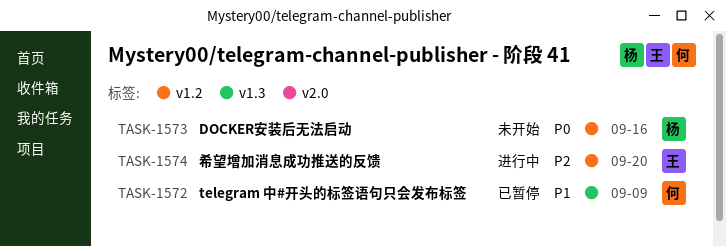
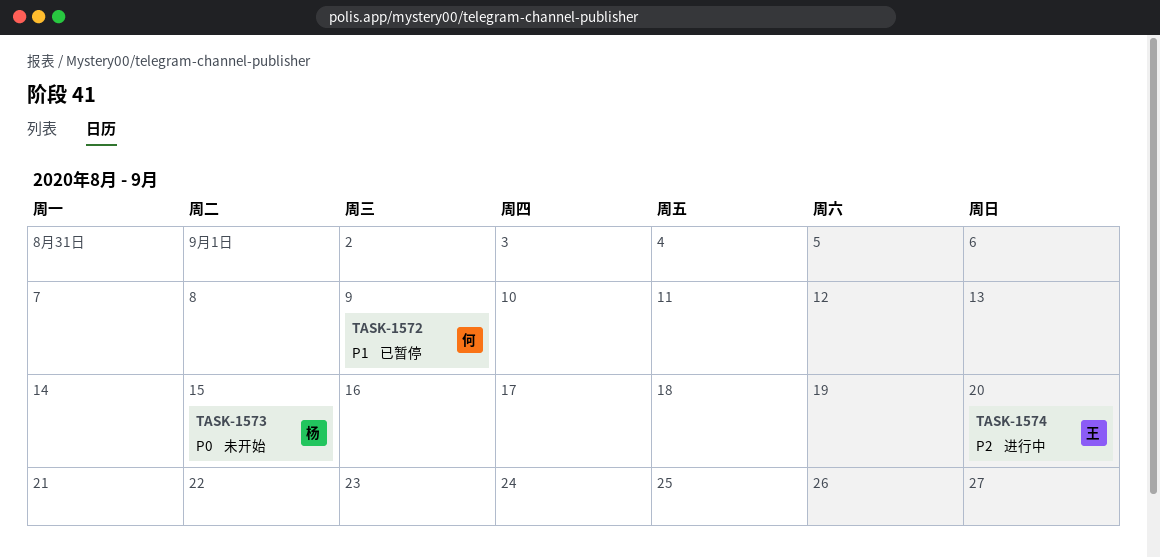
TASK-1573, due: Sep 16 -> Sep 15

